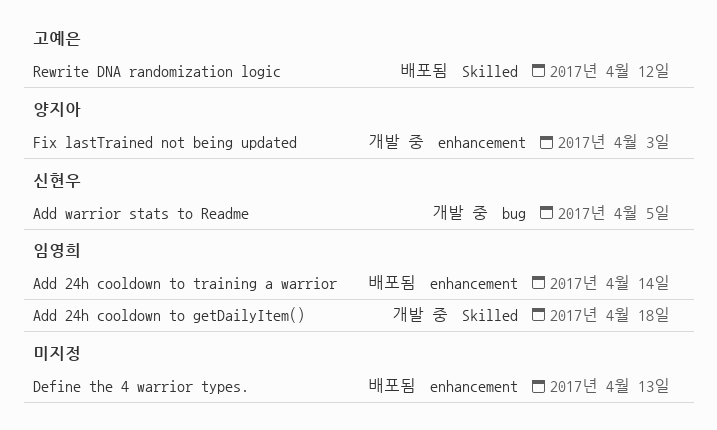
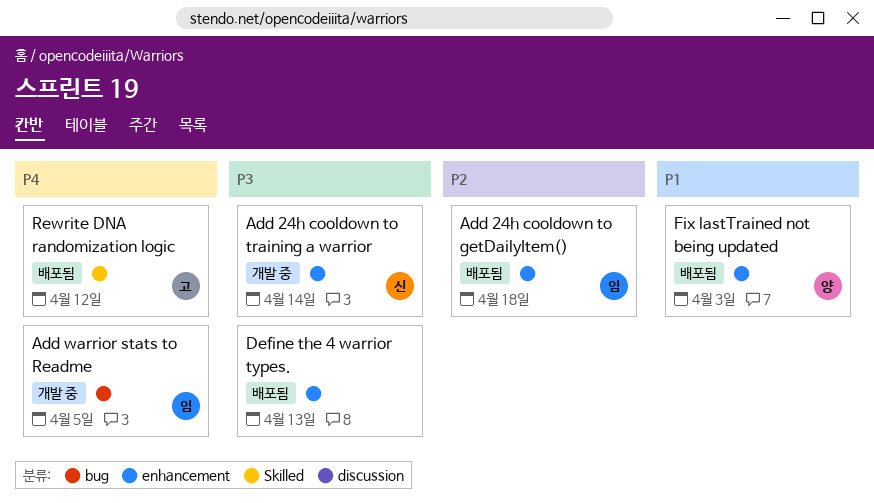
Add 24h cooldown to getDailyItem(), status: 개발 중 -> 배포됨
Add 24h cooldown to getDailyItem(), label: Skilled -> enhancement
Add 24h cooldown to training a warrior, status: 배포됨 -> 개발 중
Add 24h cooldown to training a warrior, owner: 임영희 -> 신현우
Add warrior stats to Readme, owner: 신현우 -> 임영희
Fix lastTrained not being updated, status: 개발 중 -> 배포됨

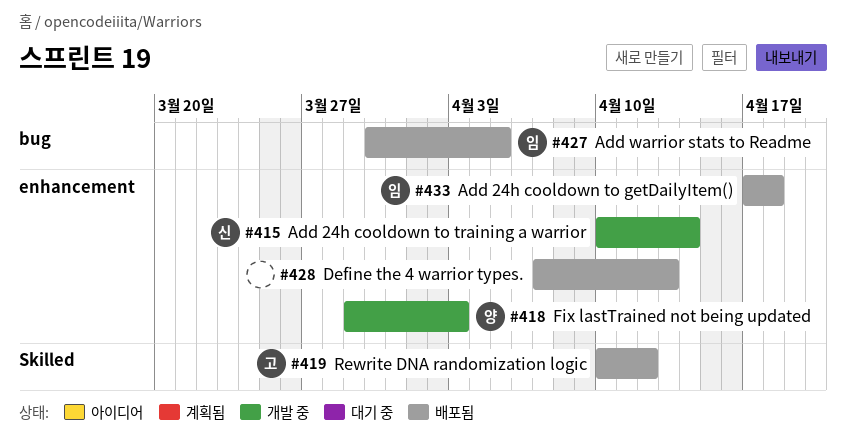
Add warrior stats to Readme, status: 개발 중 -> 배포됨
Fix lastTrained not being updated, status: 배포됨 -> 개발 중

